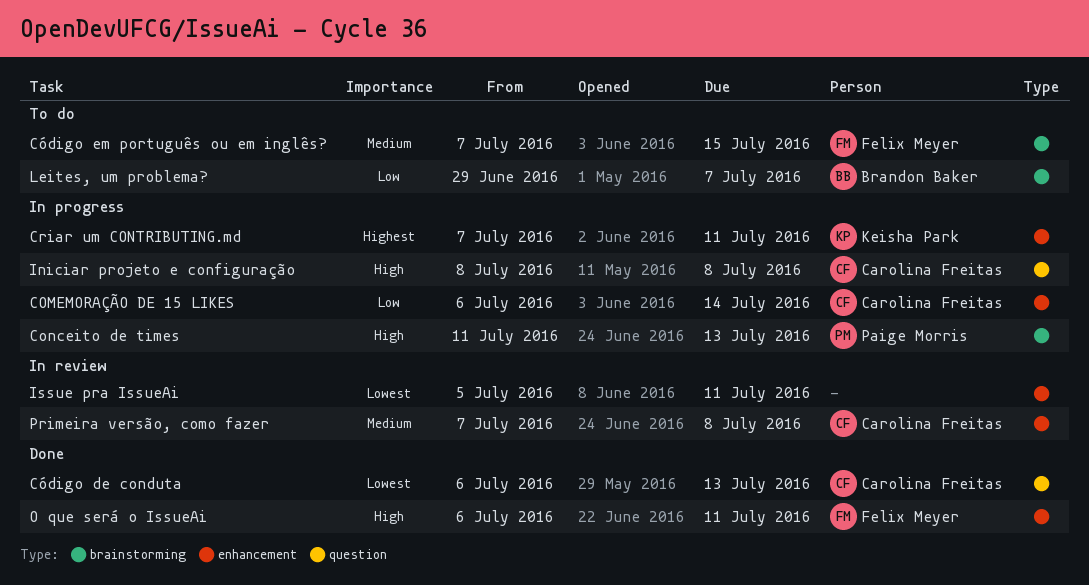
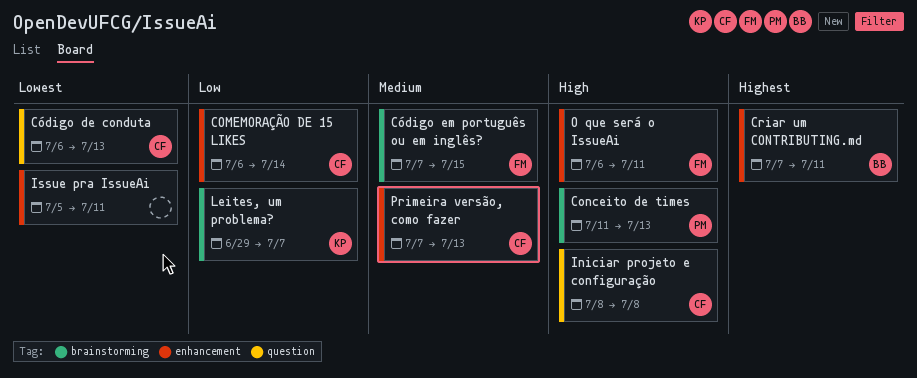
Criar um CONTRIBUTING.md, owner: Keisha Park -> Brandon Baker
Leites, um problema?, owner: Brandon Baker -> Keisha Park
Primeira versão, como fazer, due: Jul 8 -> Jul 13

